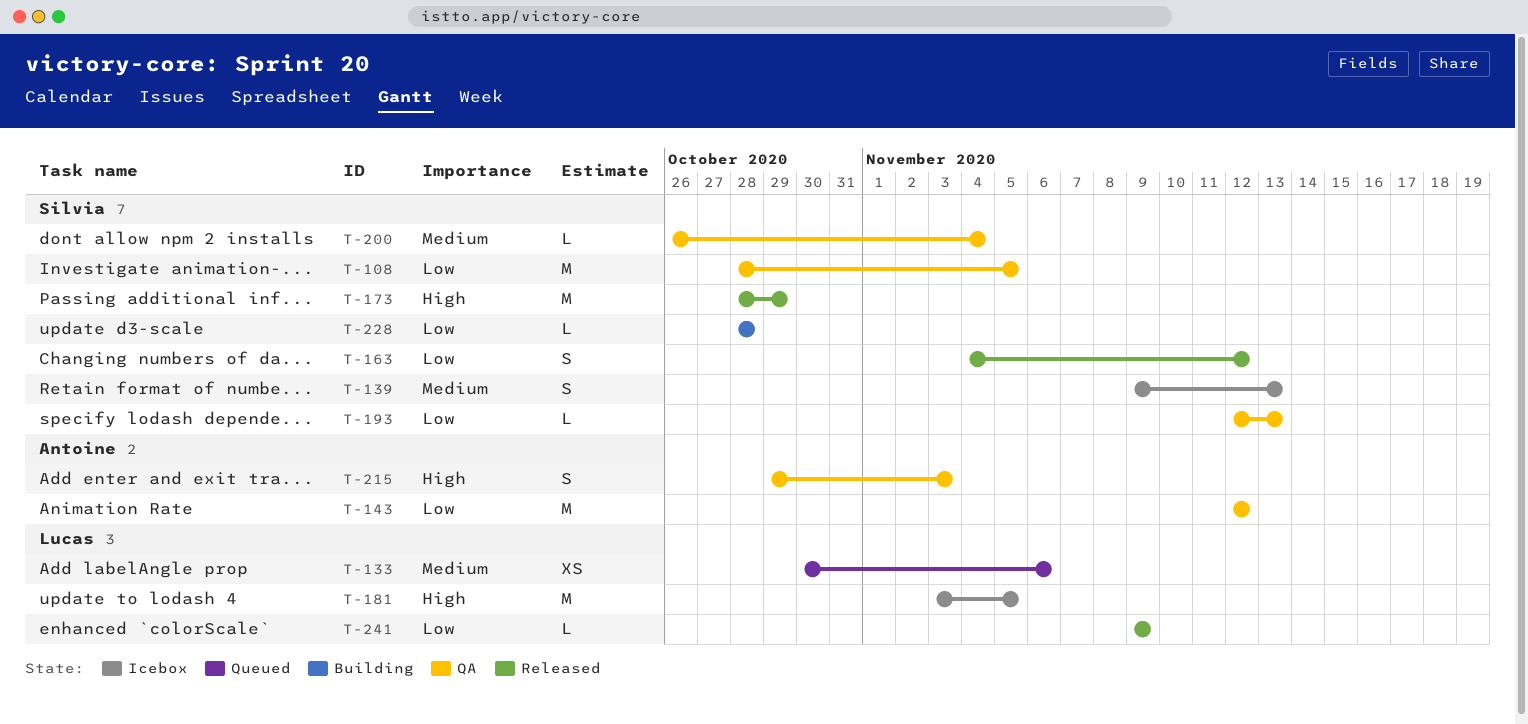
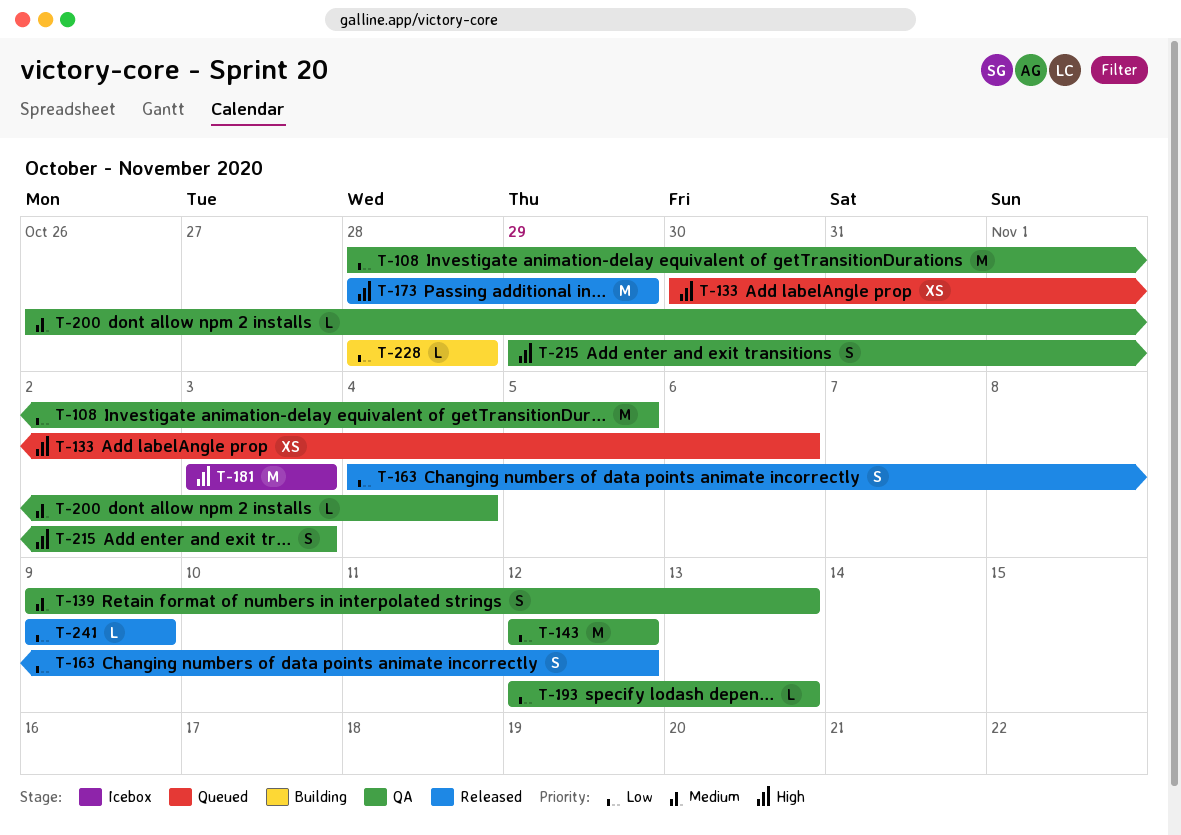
T-133, priority: Medium -> High
T-139, status: Icebox -> QA
T-181, due: Nov 5 -> Nov 3

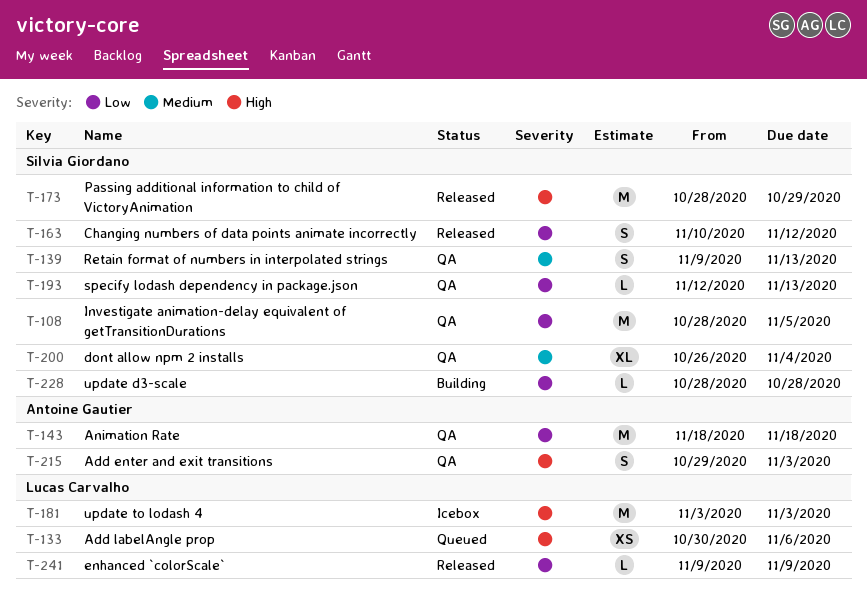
T-143, start: Nov 12 -> Nov 18
T-143, due: Nov 12 -> Nov 18
T-163, start: Nov 4 -> Nov 10
T-200, estimate: L -> XL

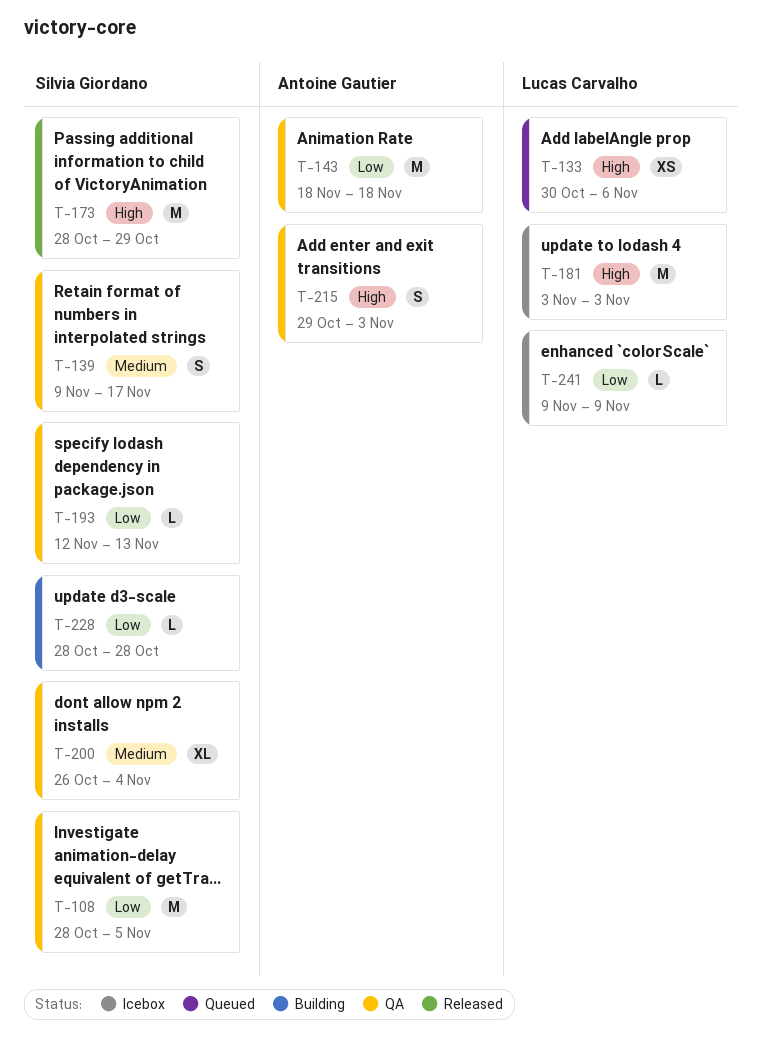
T-139, due: Nov 13 -> Nov 17
T-163: present -> none
T-241, status: Released -> Icebox

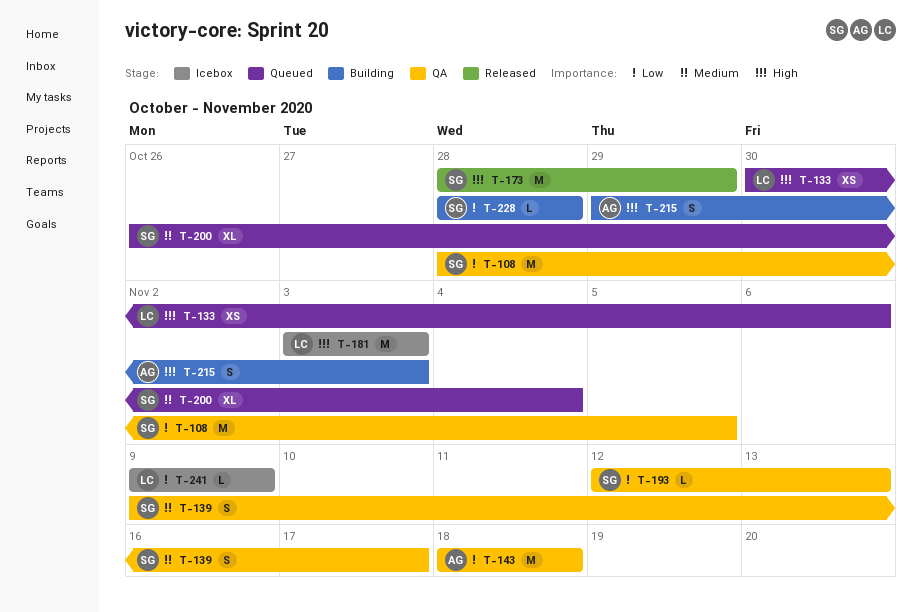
T-200, status: QA -> Queued
T-215, status: QA -> Building

